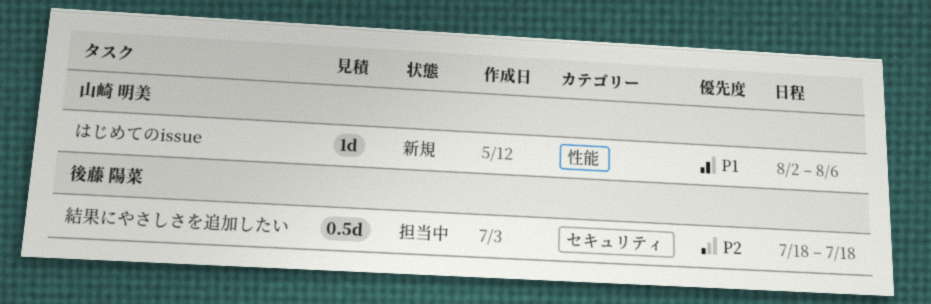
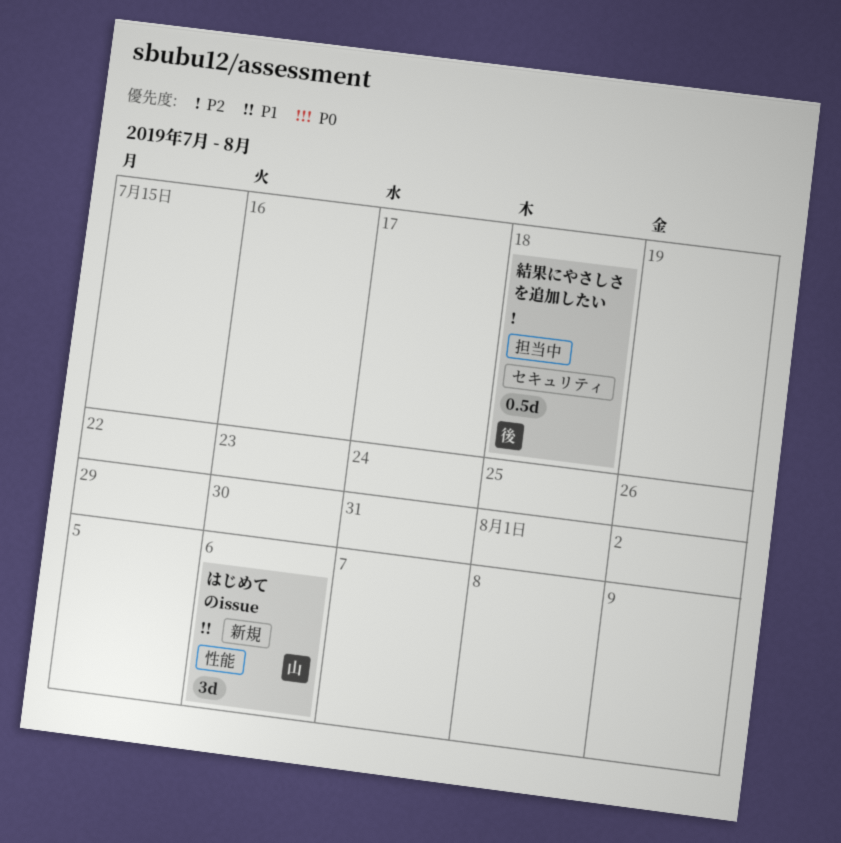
はじめてのissue, estimate: 1d -> 3d

